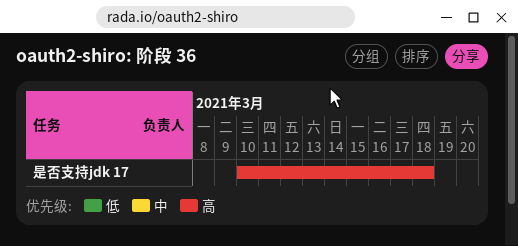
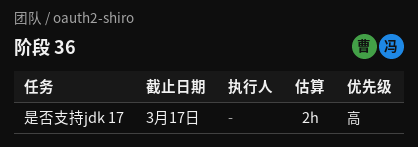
是否支持jdk 17, due: Mar 18 -> Mar 17

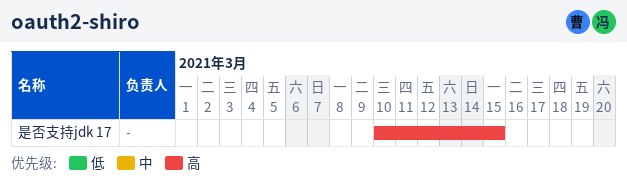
是否支持jdk 17, due: Mar 17 -> Mar 15

